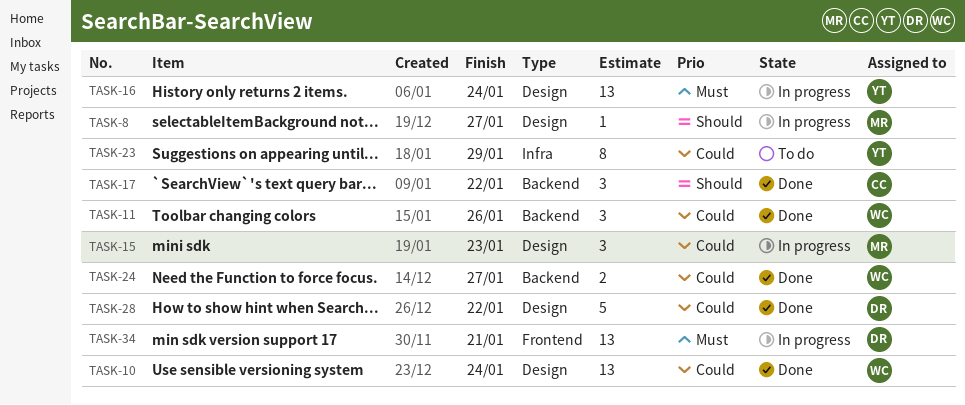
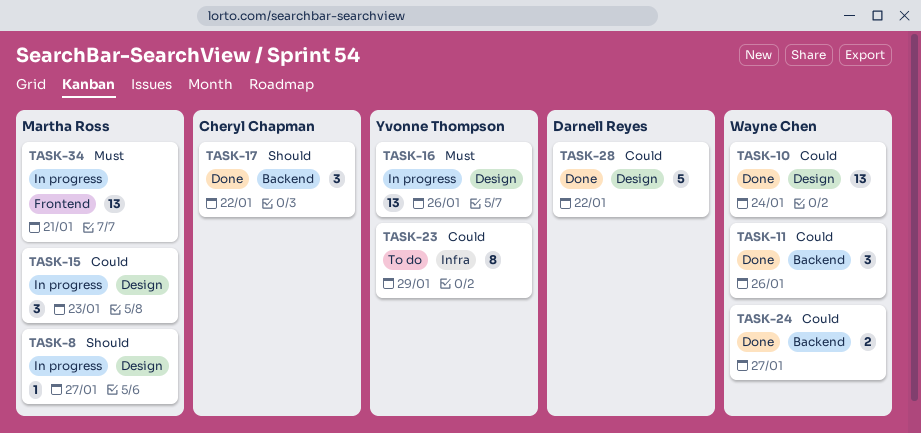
TASK-16, due: Jan 24 -> Jan 26
TASK-34, owner: Darnell Reyes -> Martha Ross

